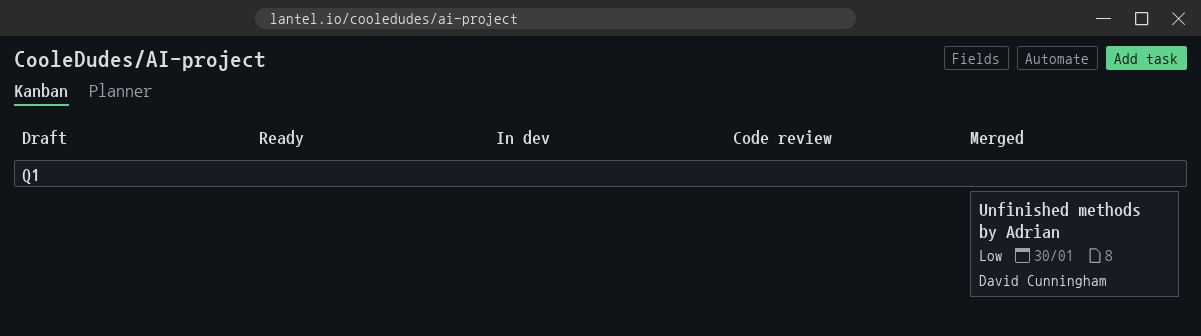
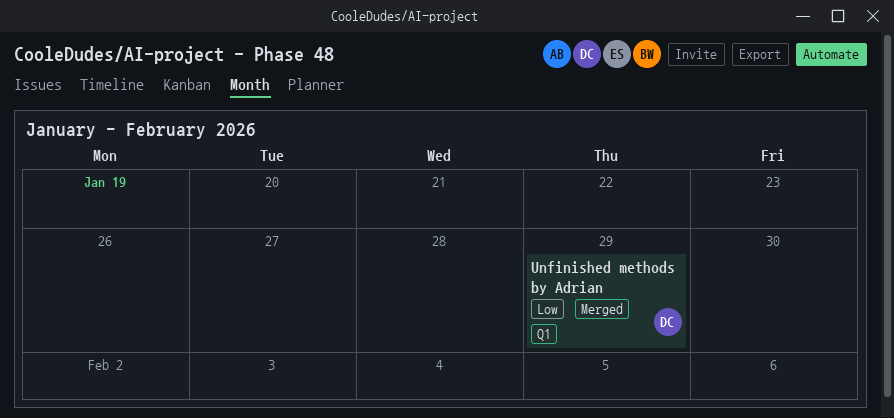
Unfinished methods by Adrian, due: Jan 30 -> Jan 29

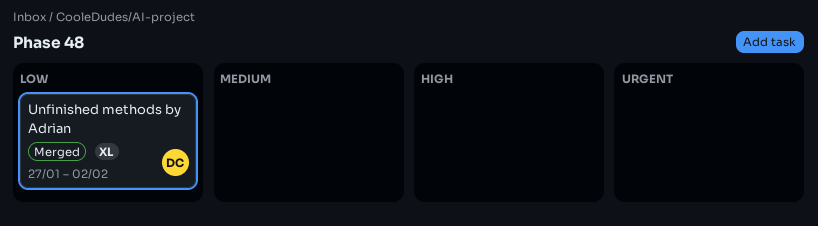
Unfinished methods by Adrian, due: Jan 29 -> Feb 2

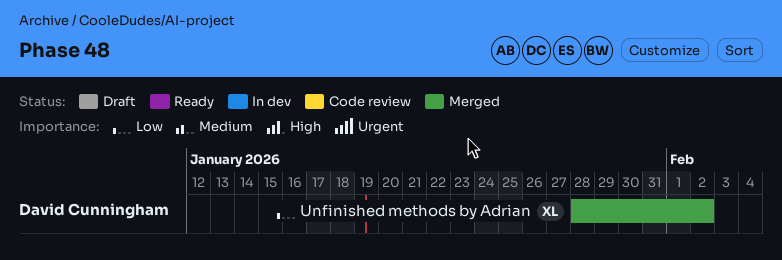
Unfinished methods by Adrian, start: Jan 27 -> Jan 28

